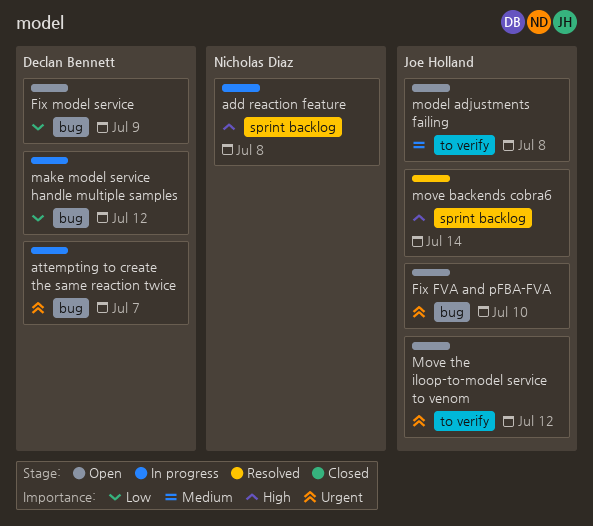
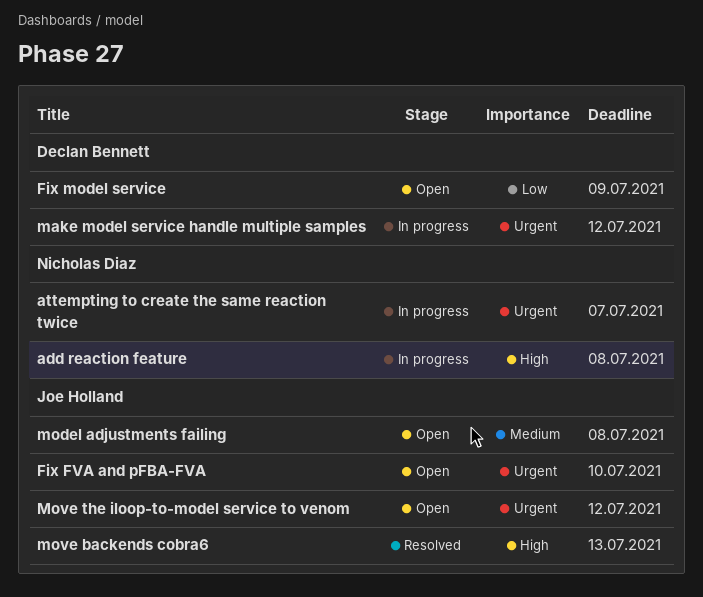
attempting to create the same reaction twice, owner: Declan Bennett -> Nicholas Diaz
make model service handle multiple samples, priority: Low -> Urgent
move backends cobra6, due: Jul 14 -> Jul 13

